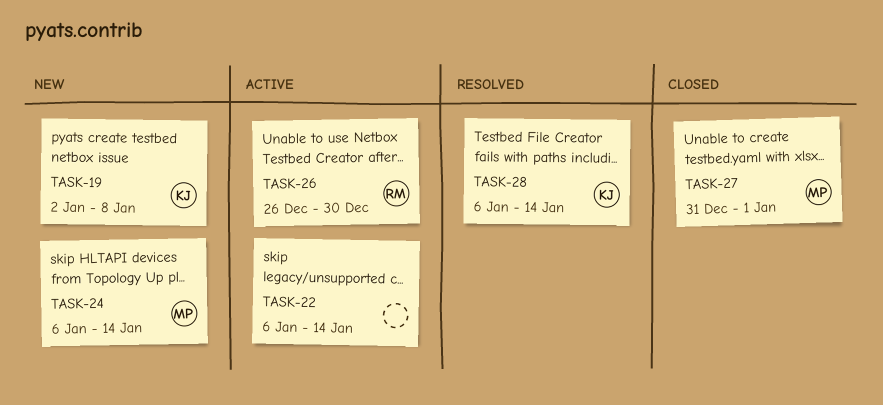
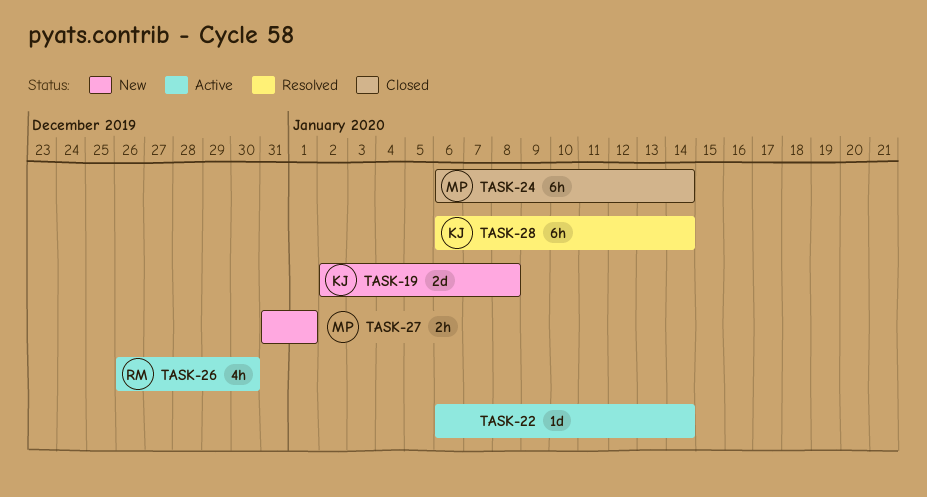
TASK-24, status: New -> Closed
TASK-27, status: Closed -> New

